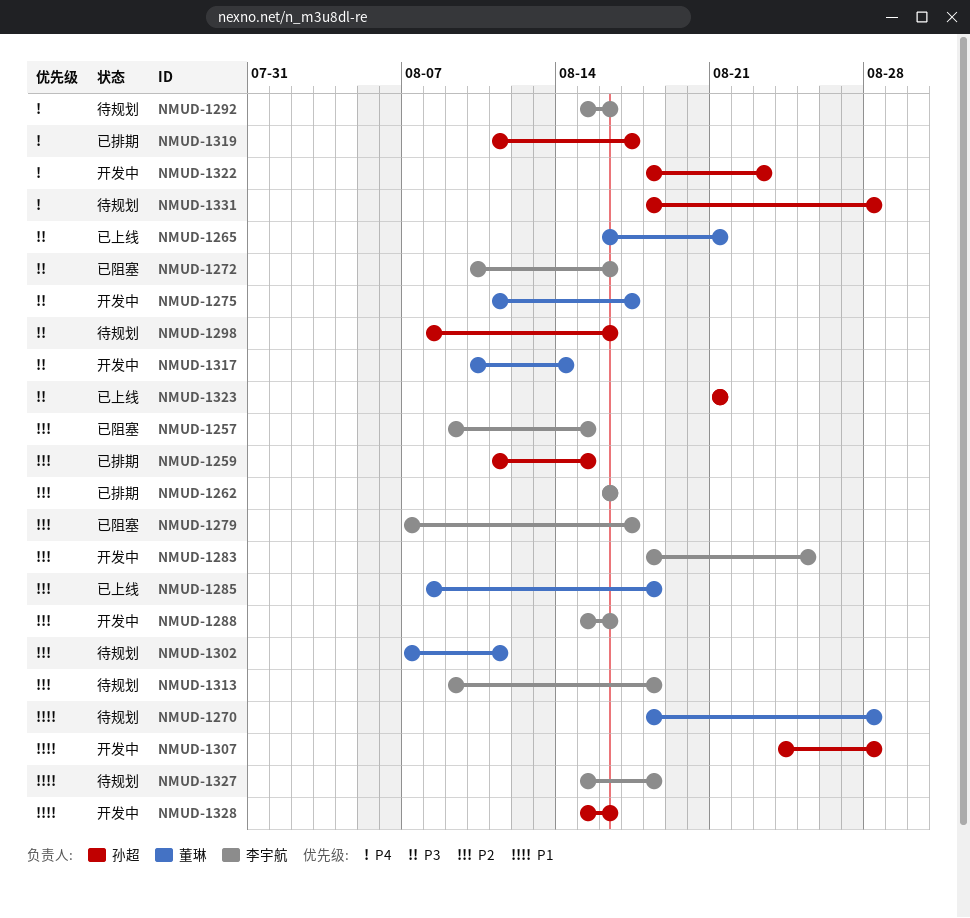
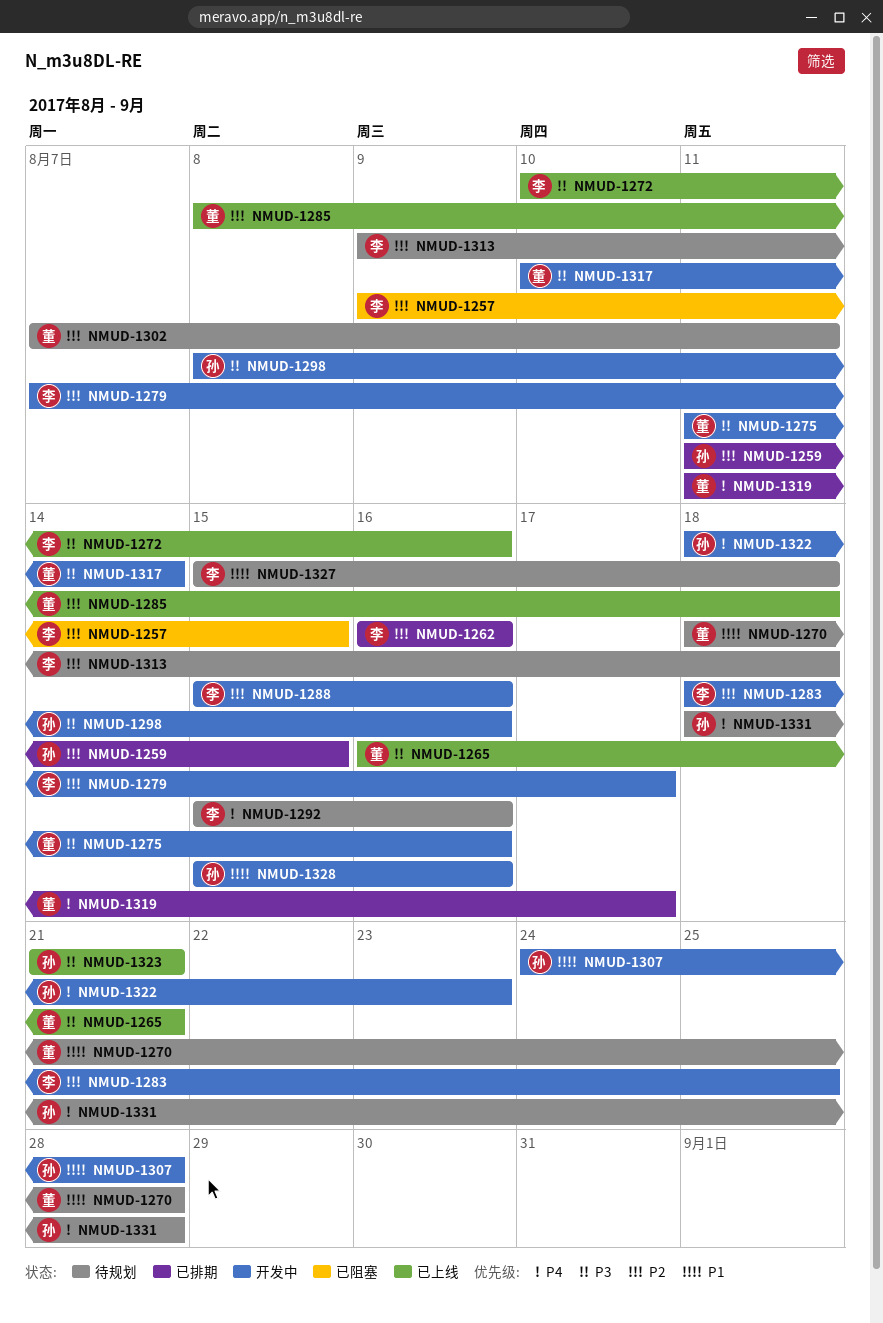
NMUD-1272, status: 已阻塞 -> 已上线
NMUD-1275, due: Aug 17 -> Aug 16
NMUD-1279, status: 已阻塞 -> 开发中
NMUD-1298, status: 待规划 -> 开发中
NMUD-1319, owner: 孙超 -> 董琳

